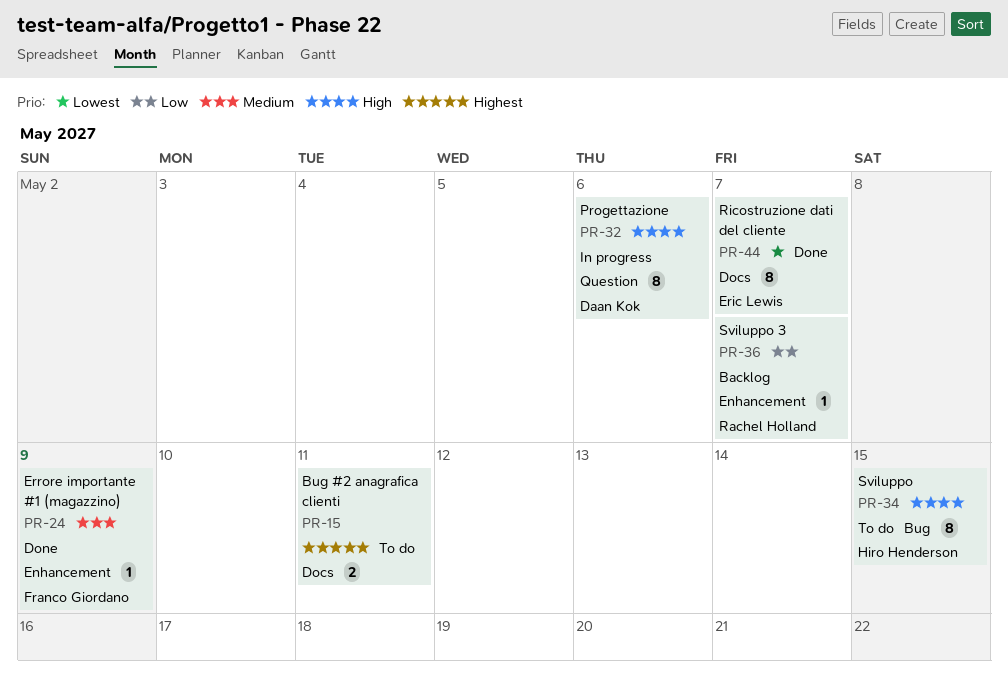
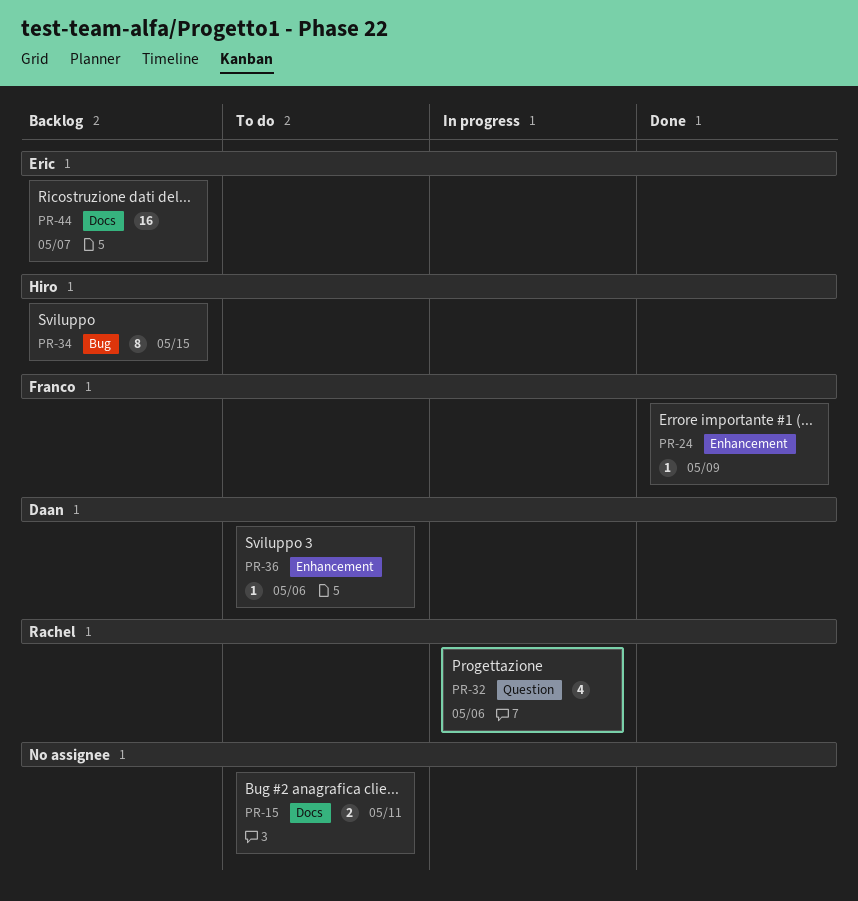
PR-32, owner: Daan Kok -> Rachel Holland
PR-32, estimate: 8 -> 4
PR-34, status: To do -> Backlog
PR-36, status: Backlog -> To do
PR-36, owner: Rachel Holland -> Daan Kok
PR-36, due: May 7 -> May 6
PR-44, status: Done -> Backlog
PR-44, estimate: 8 -> 16

